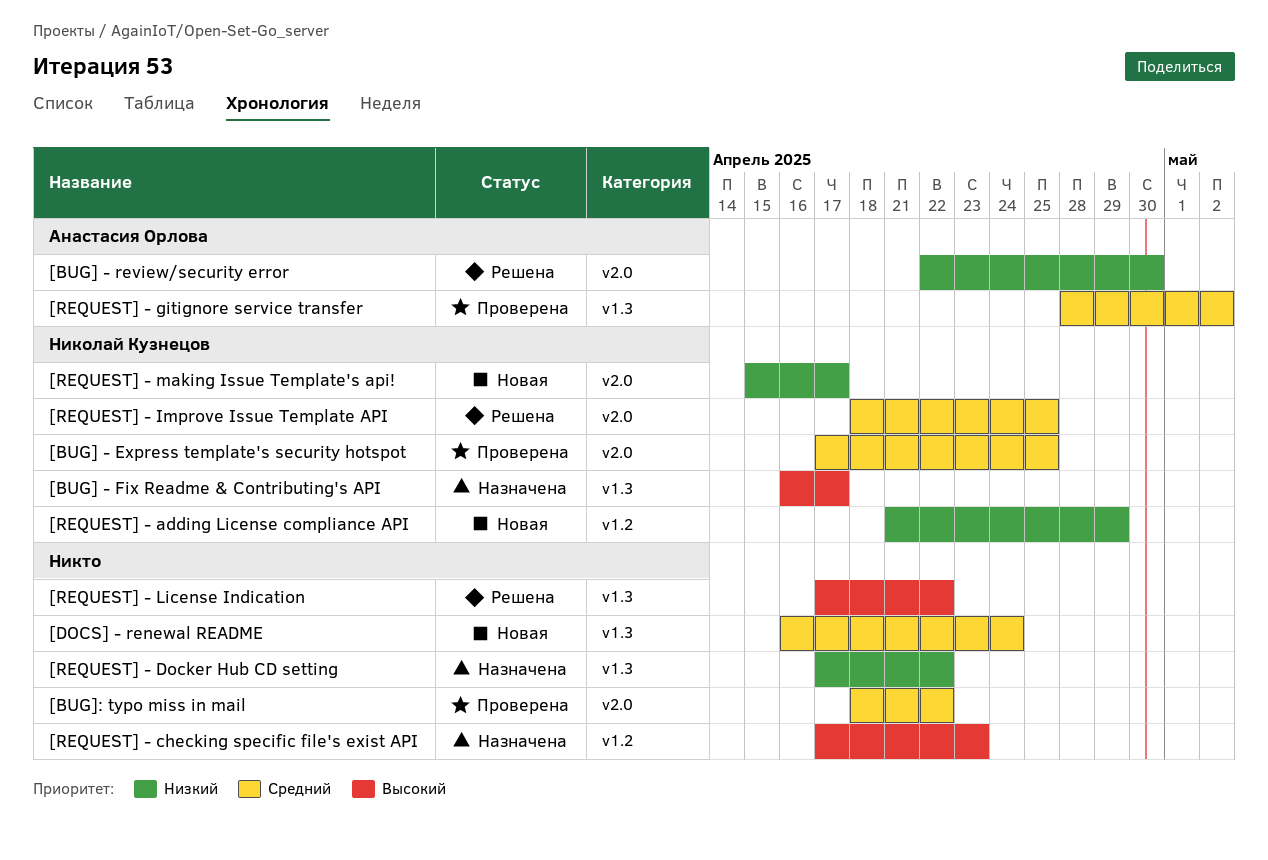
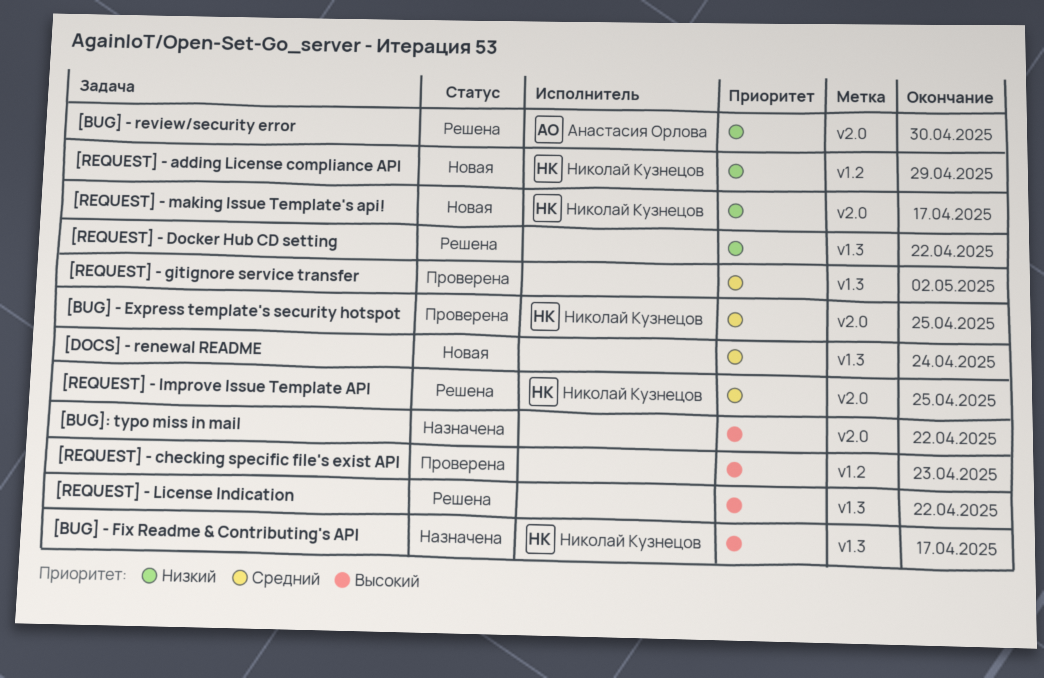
[BUG]: typo miss in mail, status: Проверена -> Назначена
[BUG]: typo miss in mail, priority: Средний -> Высокий
[REQUEST] - checking specific file's exist API, status: Назначена -> Проверена
[REQUEST] - Docker Hub CD setting, status: Назначена -> Решена
[REQUEST] - gitignore service transfer, owner: Анастасия Орлова -> none

